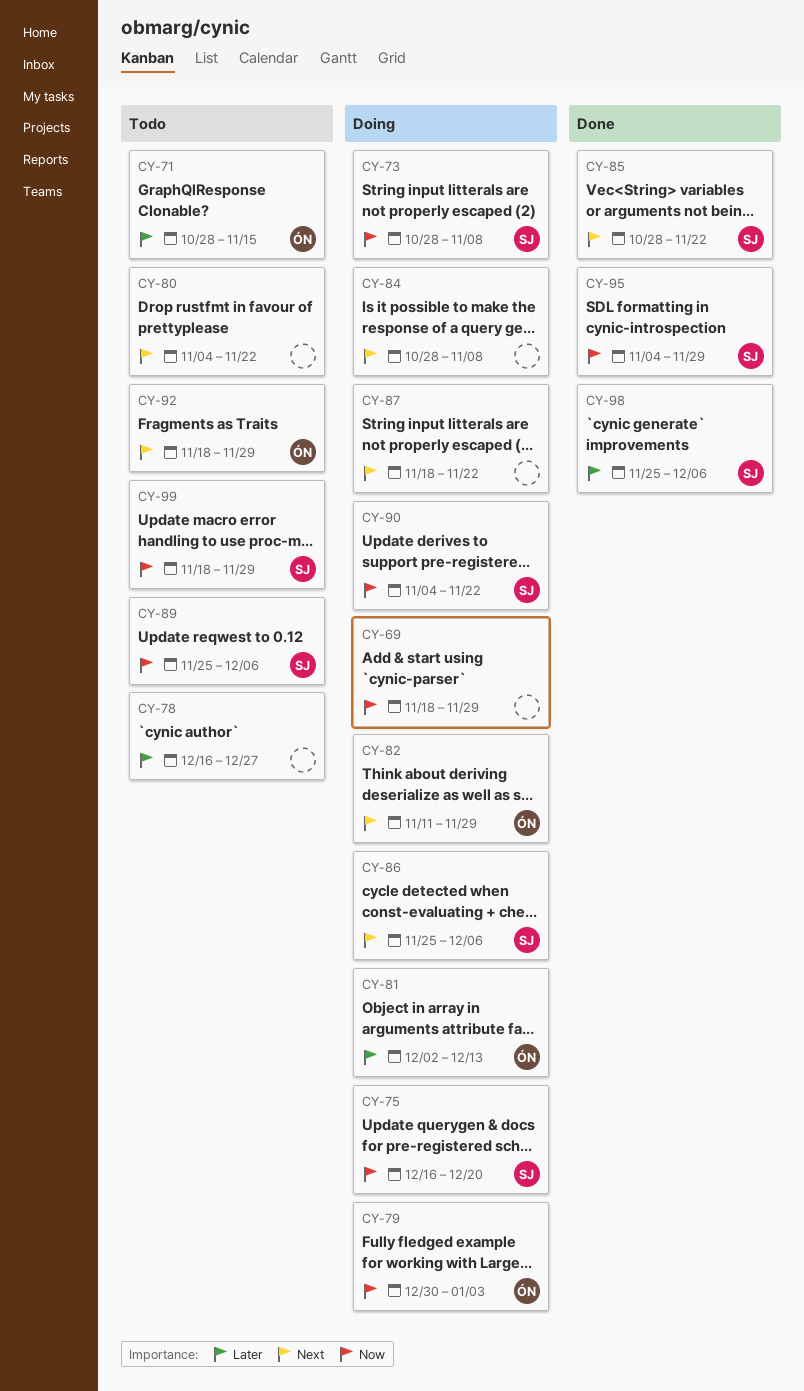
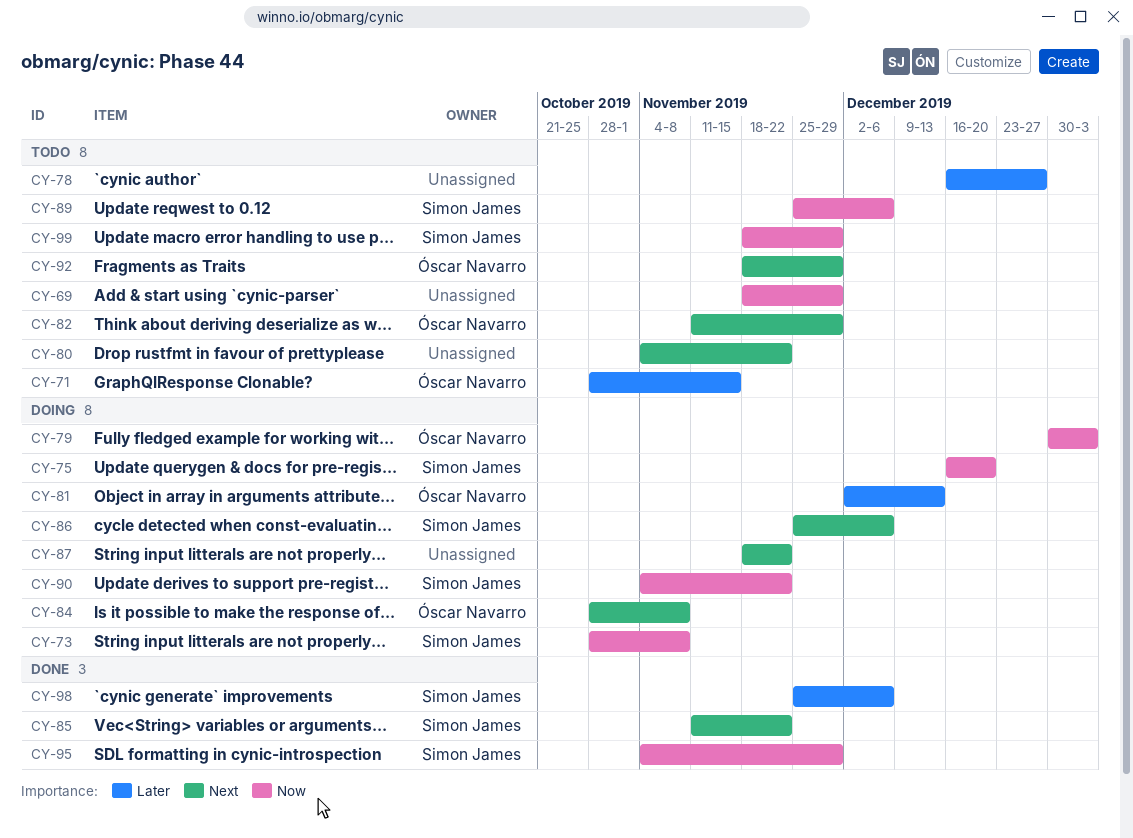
CY-69, status: Doing -> Todo
CY-82, status: Doing -> Todo
CY-84, owner: none -> Óscar Navarro
CY-85, start: Oct 28 -> Nov 11

